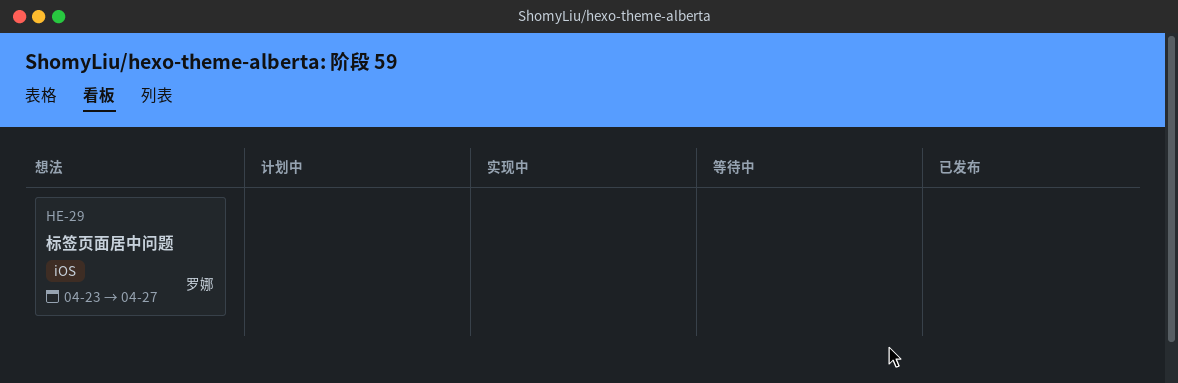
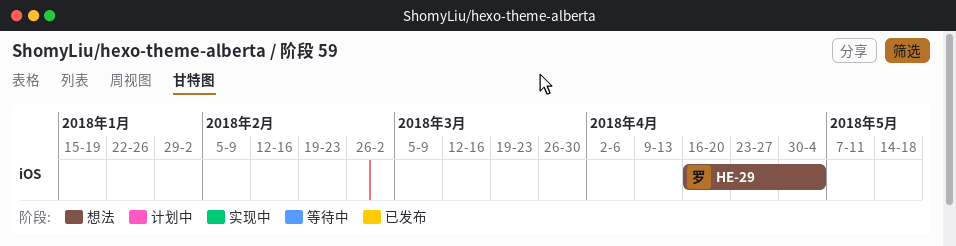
HE-29, start: Apr 23 -> Apr 16
HE-29, due: Apr 27 -> May 4

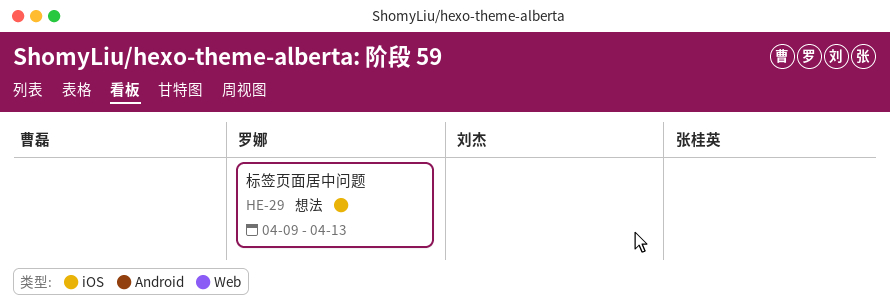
HE-29, start: Apr 16 -> Apr 9
HE-29, due: May 4 -> Apr 13

